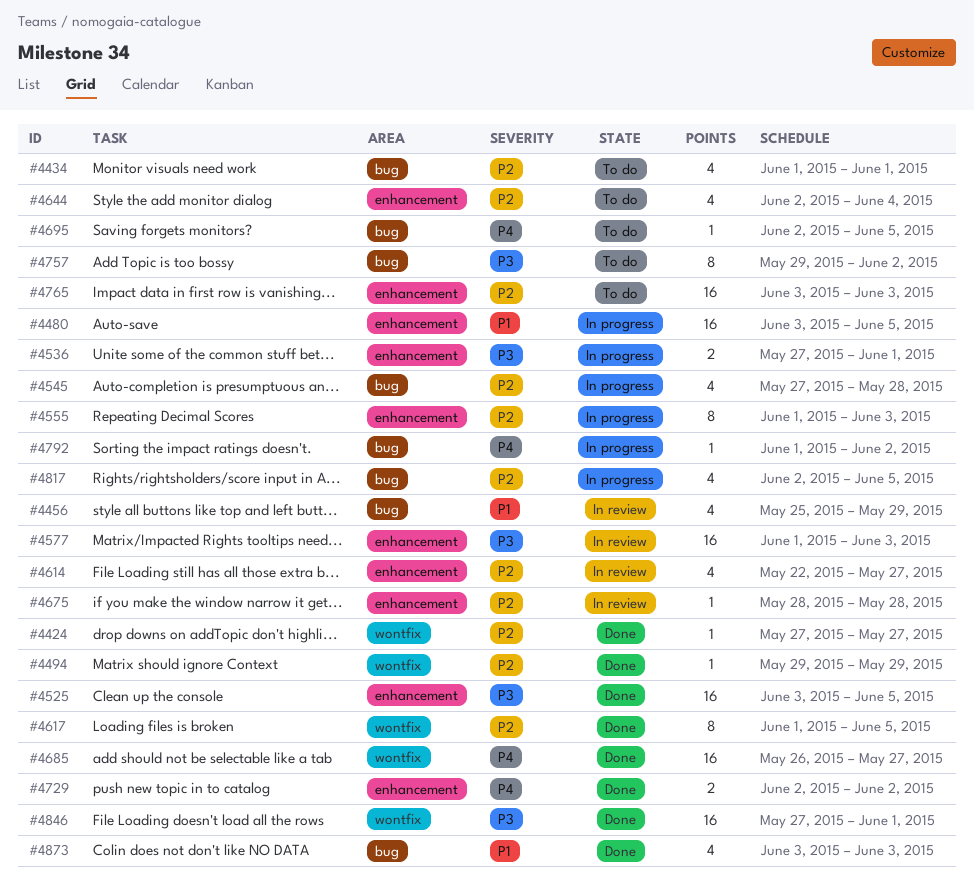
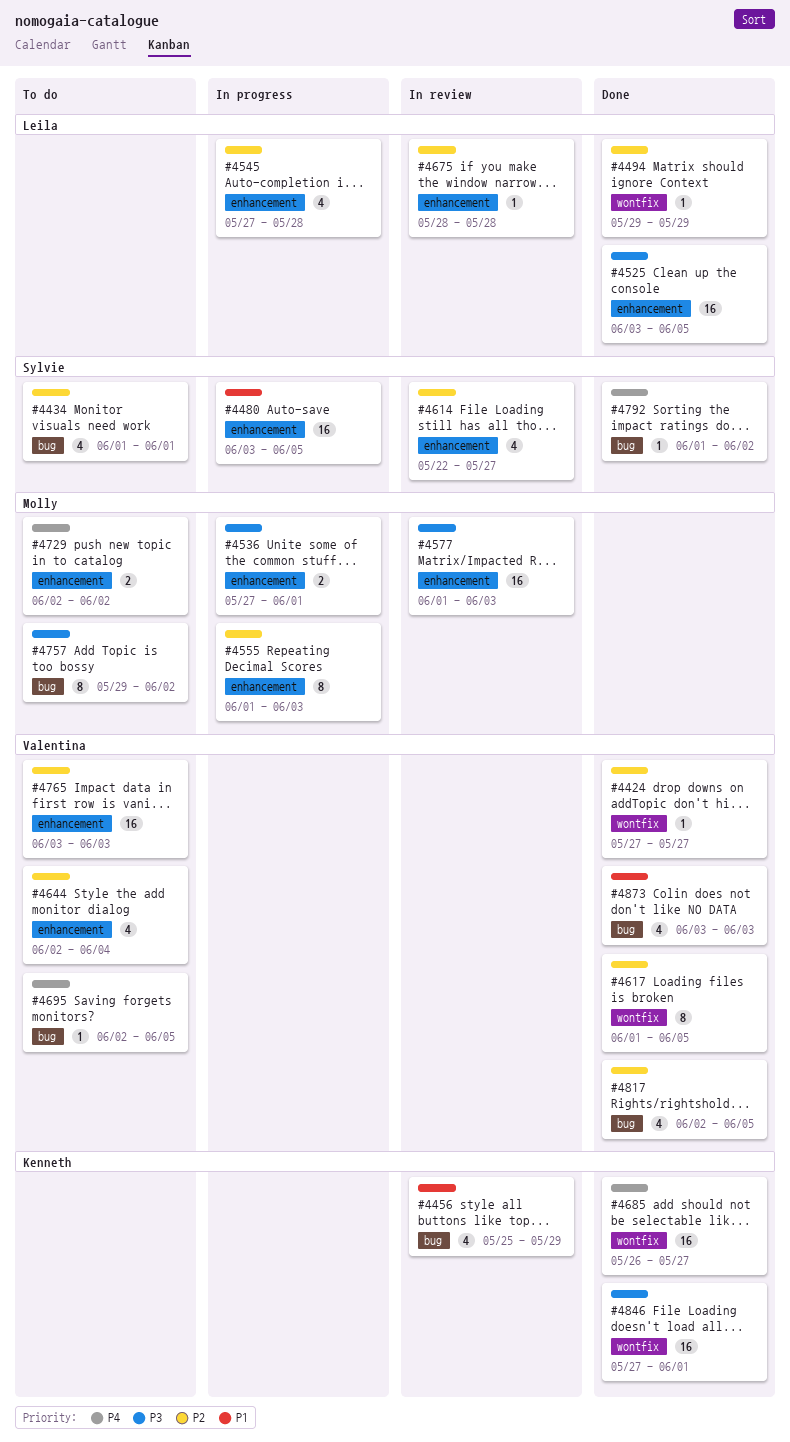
#4545, label: bug -> enhancement
#4729, status: Done -> To do
#4792, status: In progress -> Done
#4817, status: In progress -> Done

